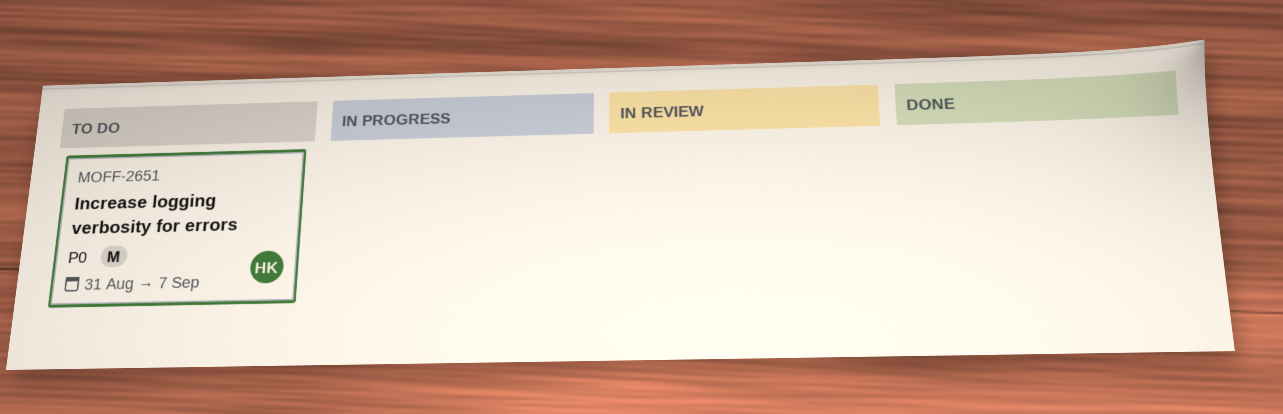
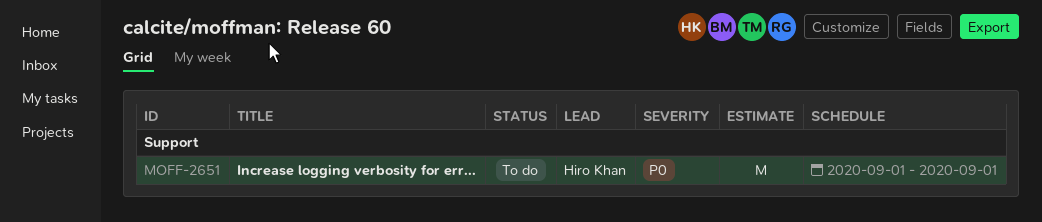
MOFF-2651, start: Aug 31 -> Sep 1
MOFF-2651, due: Sep 7 -> Sep 1

